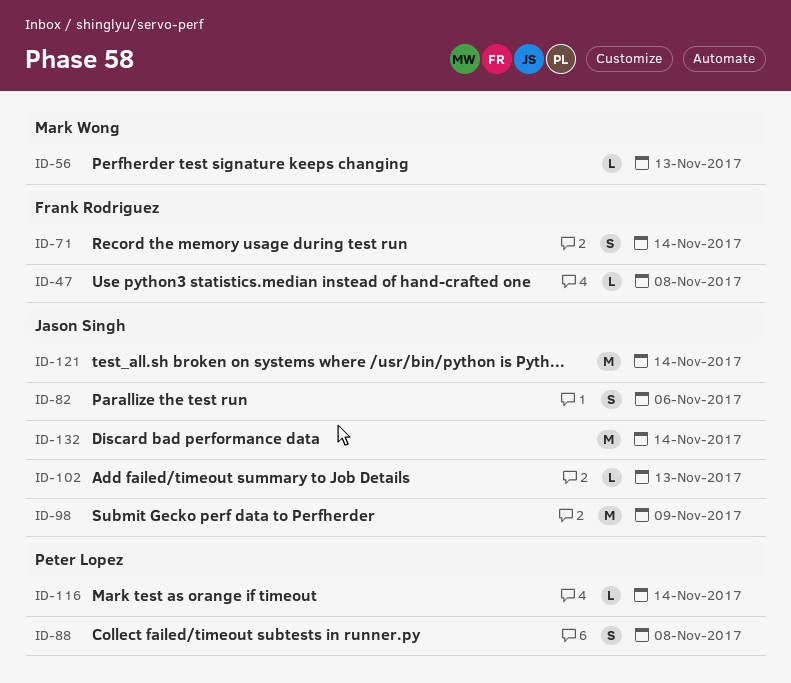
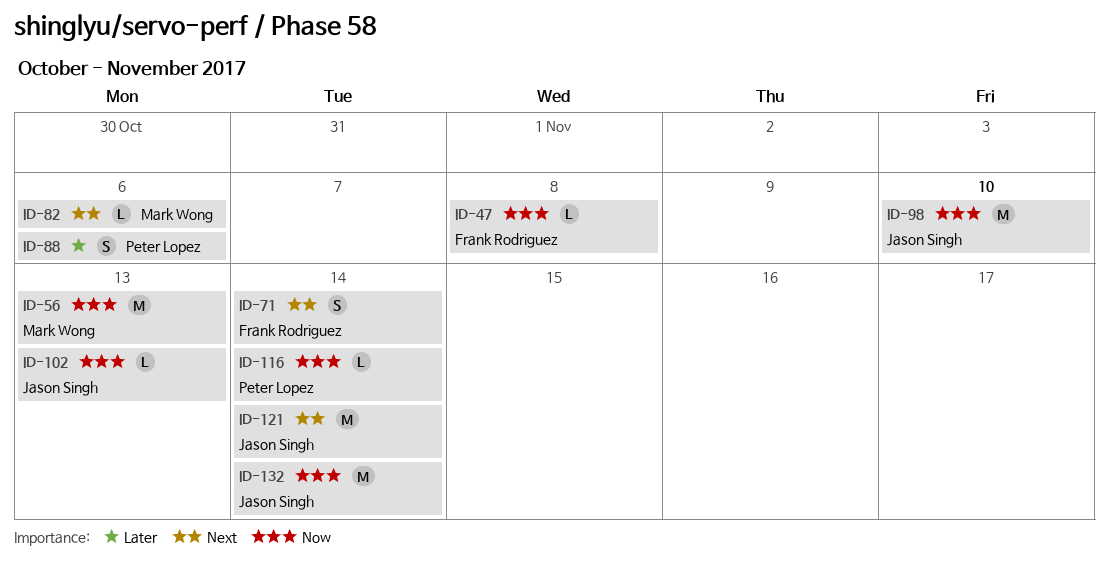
ID-56, estimate: L -> M
ID-82, owner: Jason Singh -> Mark Wong
ID-82, estimate: S -> L
ID-88, due: Nov 8 -> Nov 6
ID-98, due: Nov 9 -> Nov 10

